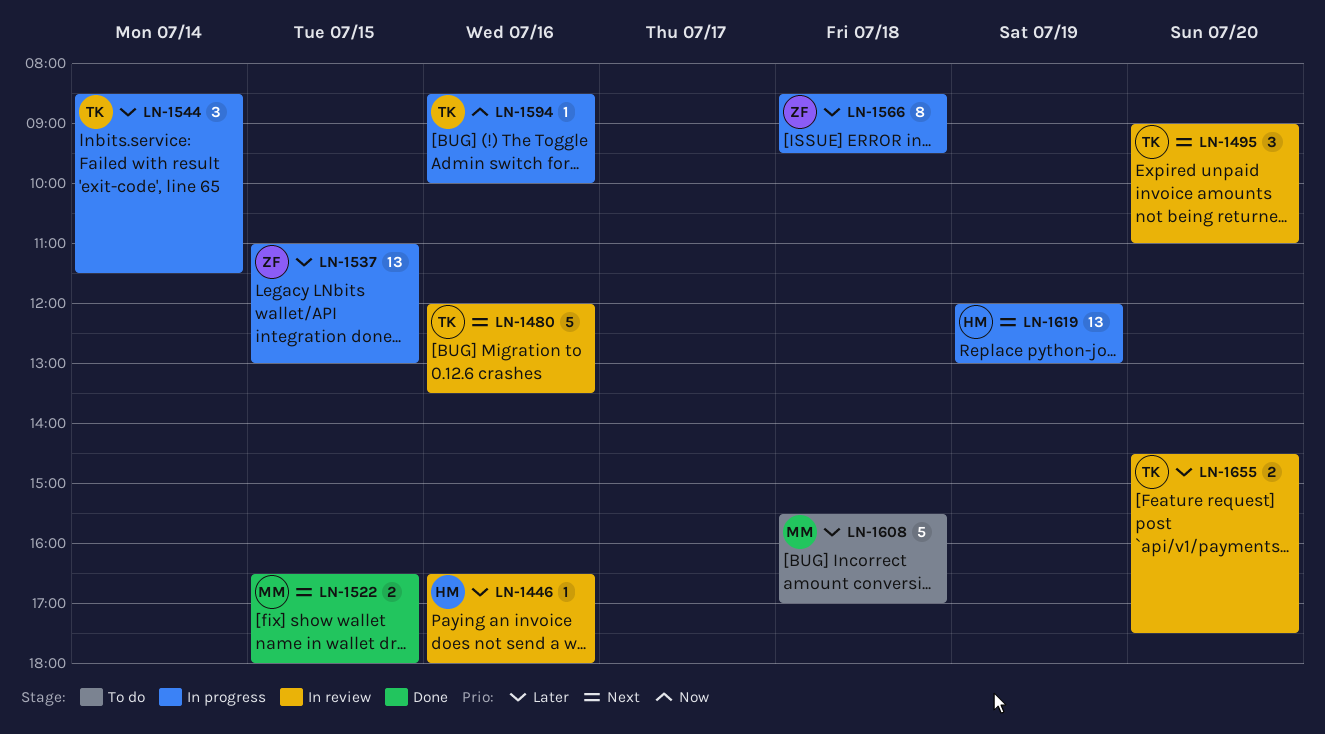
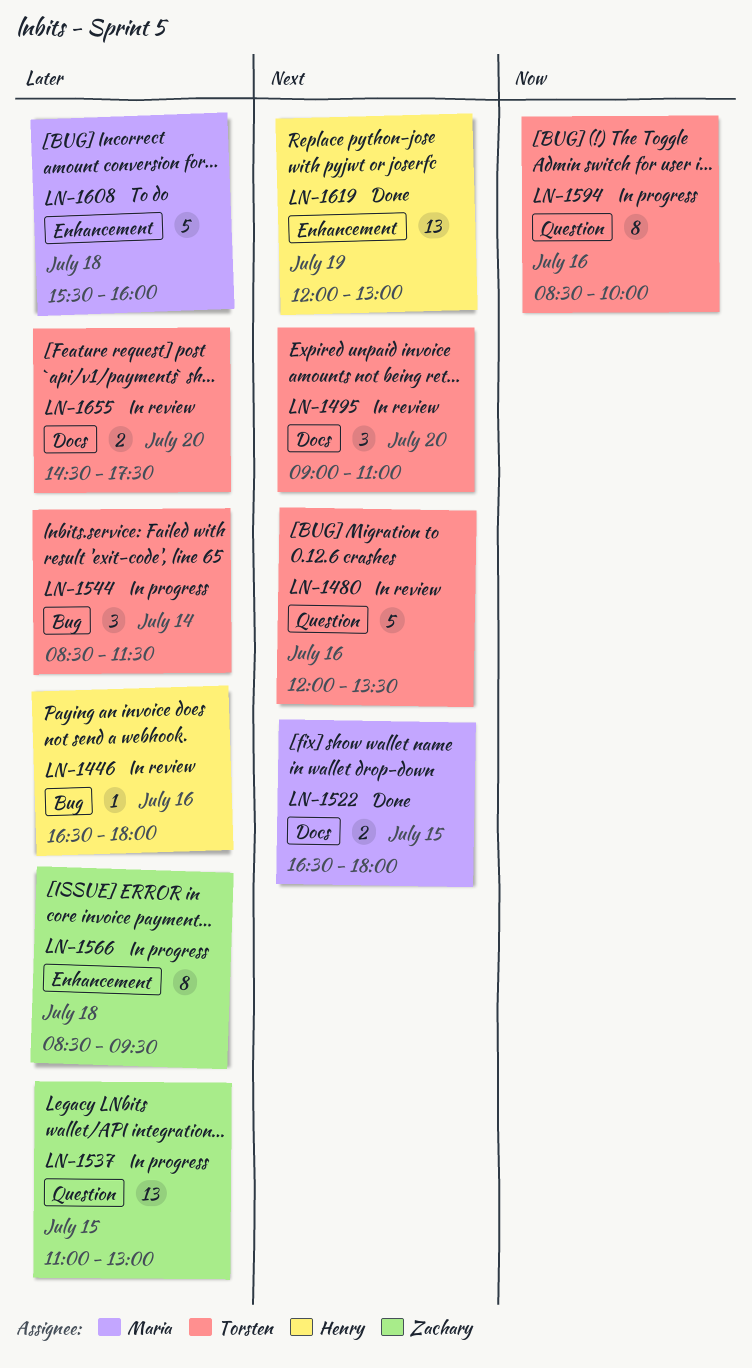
LN-1594, estimate: 1 -> 8
LN-1608, ends: 17:00 -> 16:00
LN-1619, status: In progress -> Done

